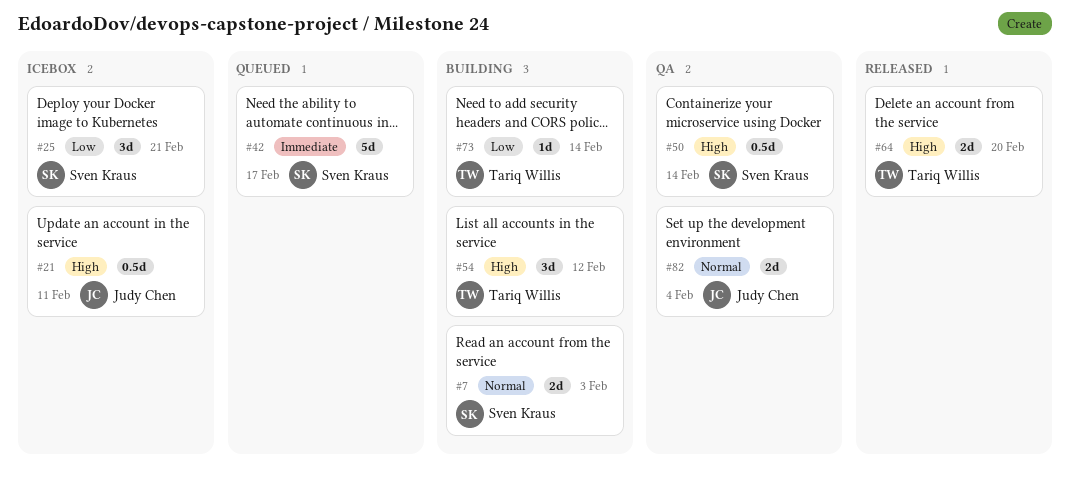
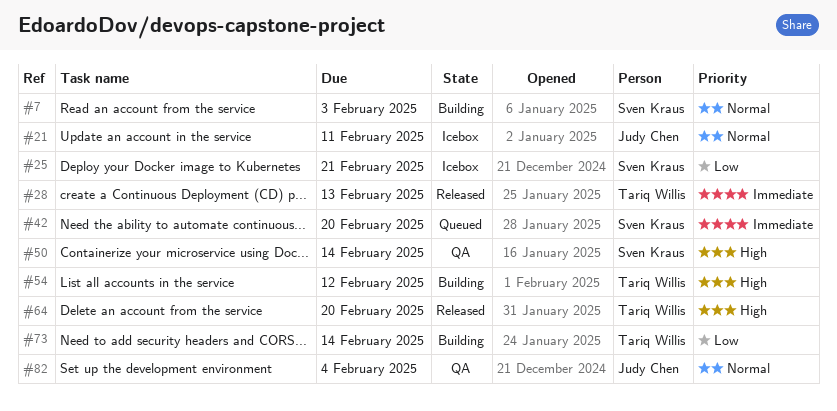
#21, priority: High -> Normal
#28: none -> present
#42, due: Feb 17 -> Feb 20

